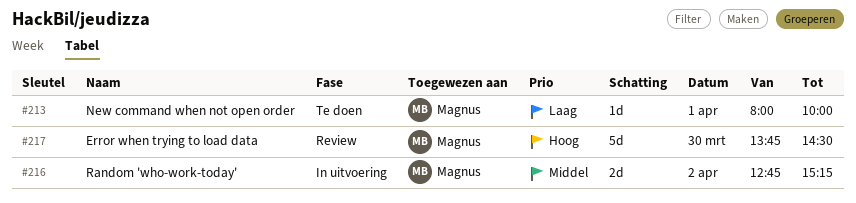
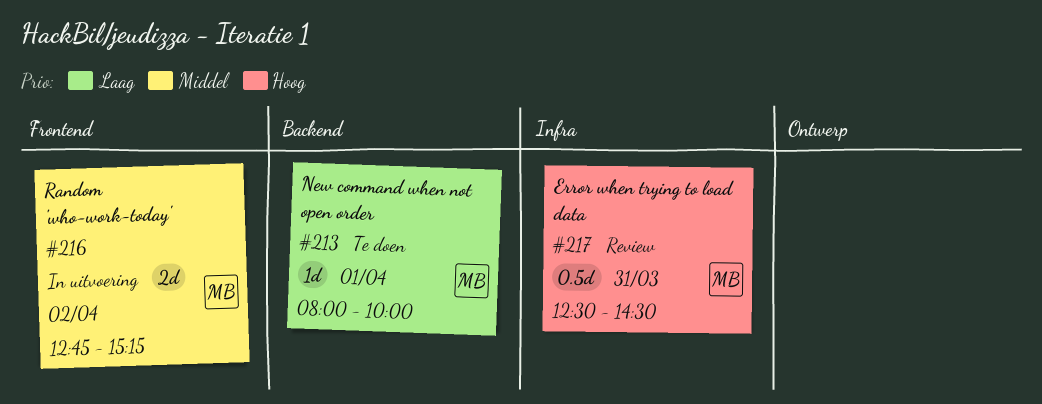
#217, estimate: 5d -> 0.5d
#217, day: Mar 30 -> Mar 31
#217, begins: 13:45 -> 12:30

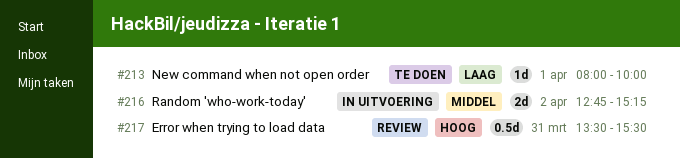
#217, begins: 12:30 -> 13:30
#217, ends: 14:30 -> 15:30

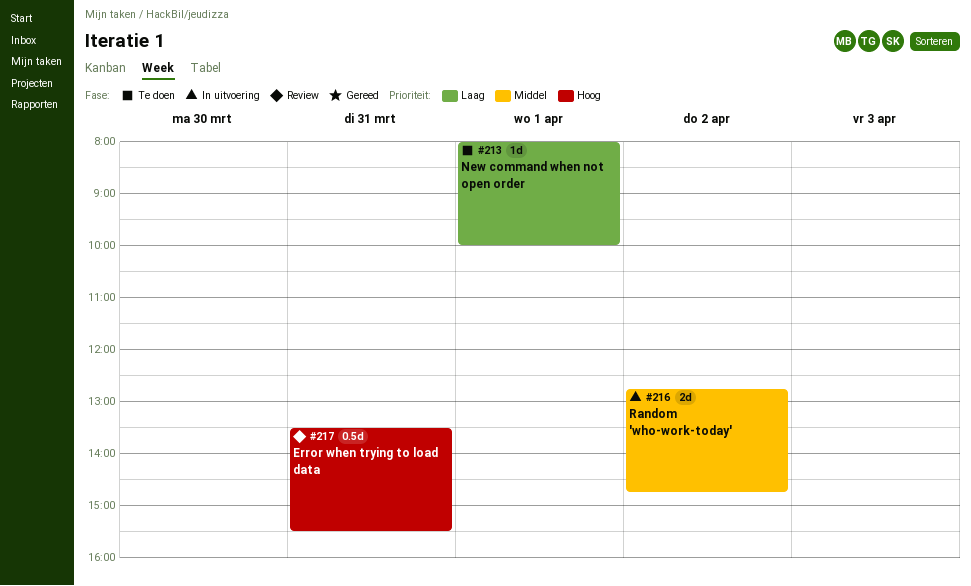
#216, ends: 15:15 -> 14:45

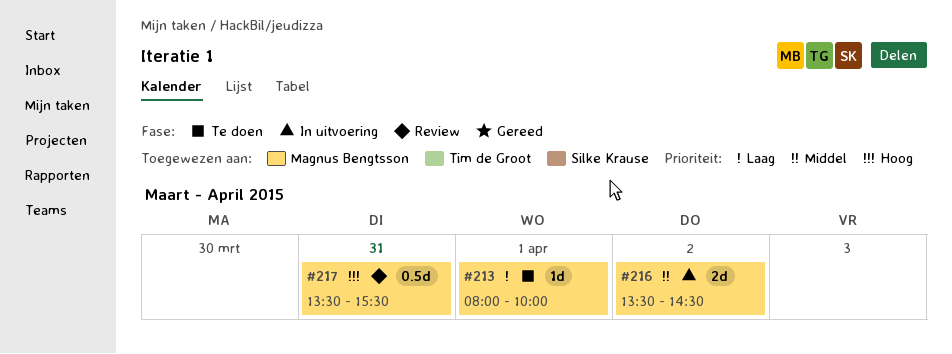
#216, begins: 12:45 -> 13:30
#216, ends: 14:45 -> 14:30

